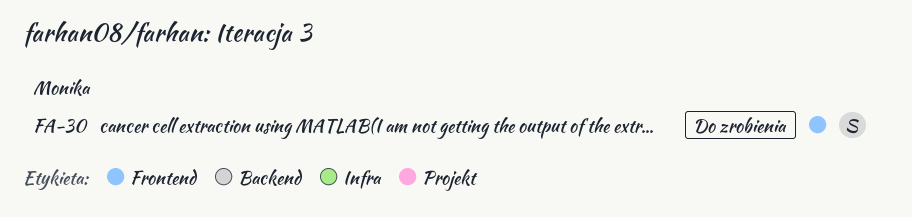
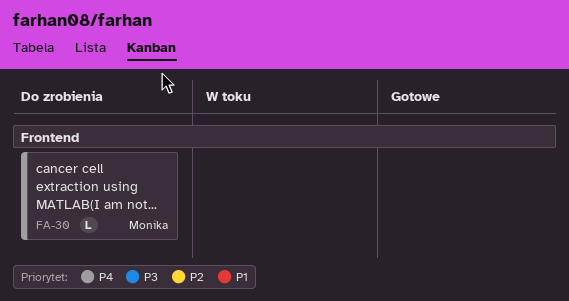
FA-30, estimate: S -> L

